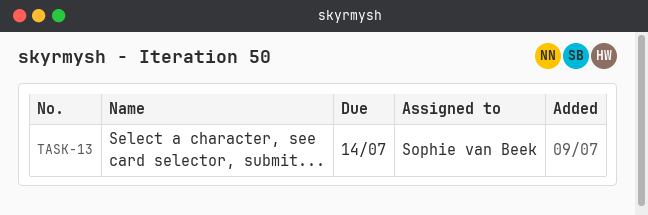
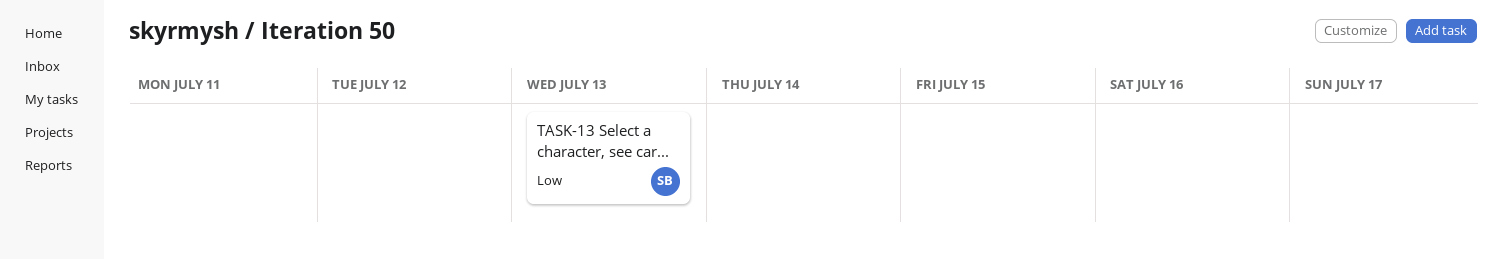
TASK-13, due: Jul 14 -> Jul 13

